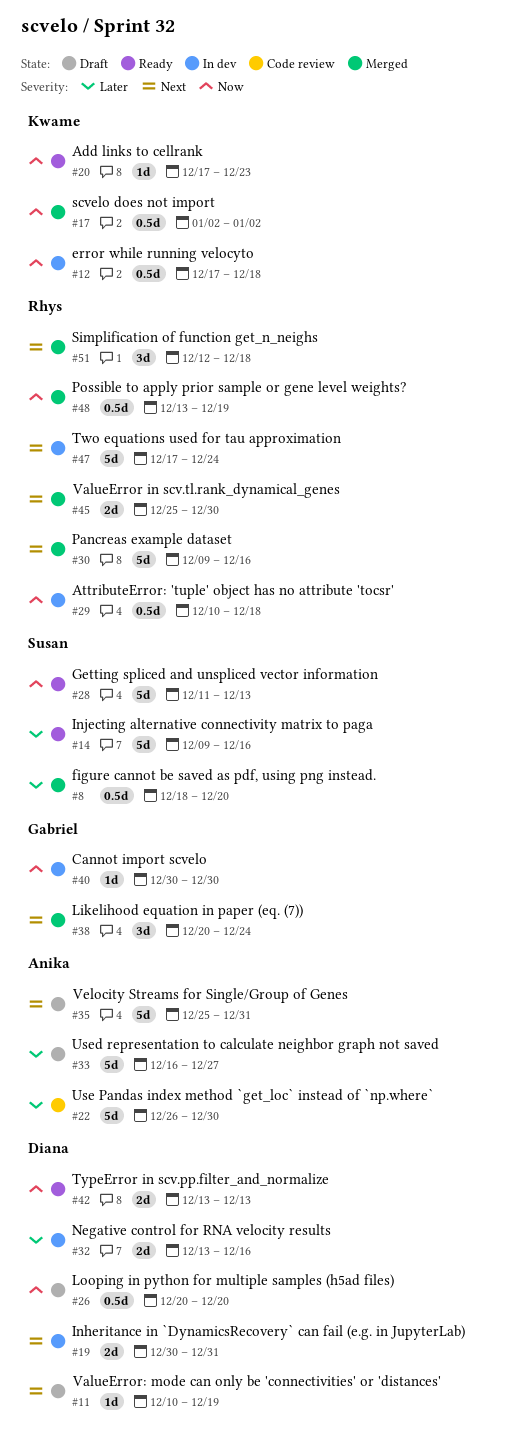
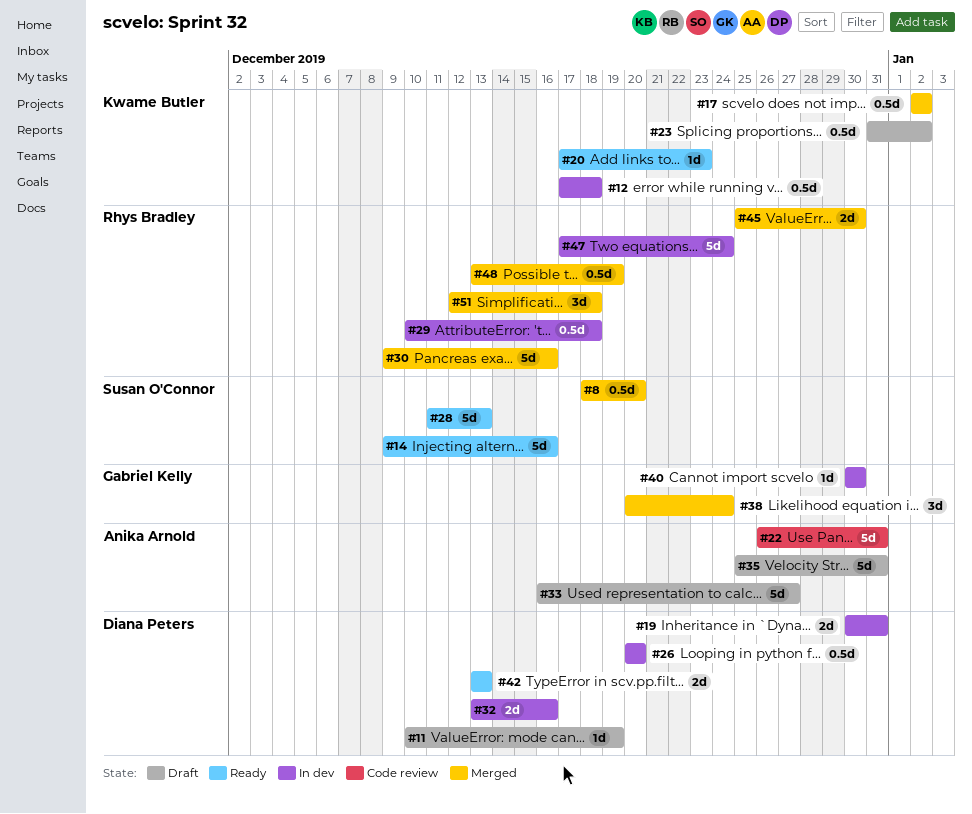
#22, due: Dec 30 -> Dec 31
#23: none -> present
#26, status: Draft -> In dev

